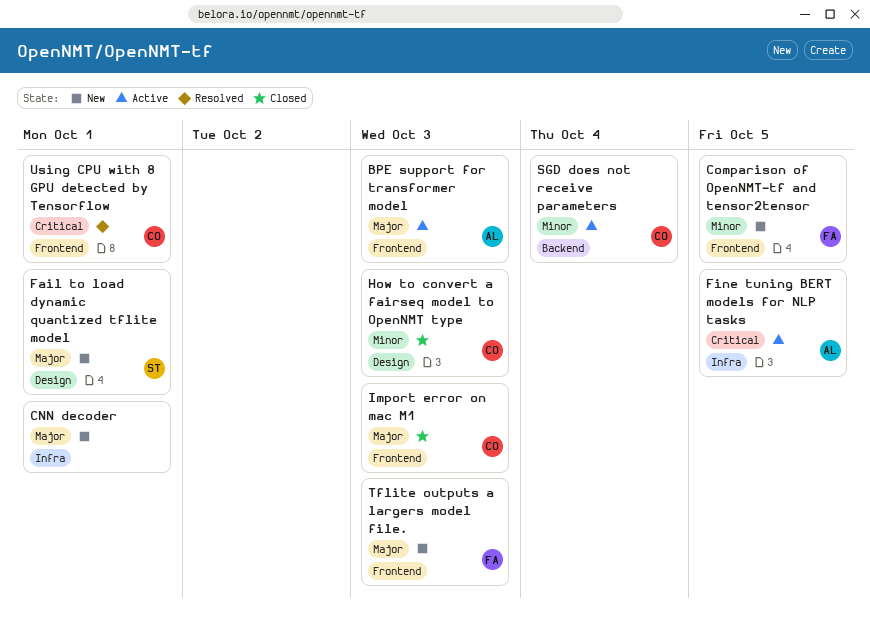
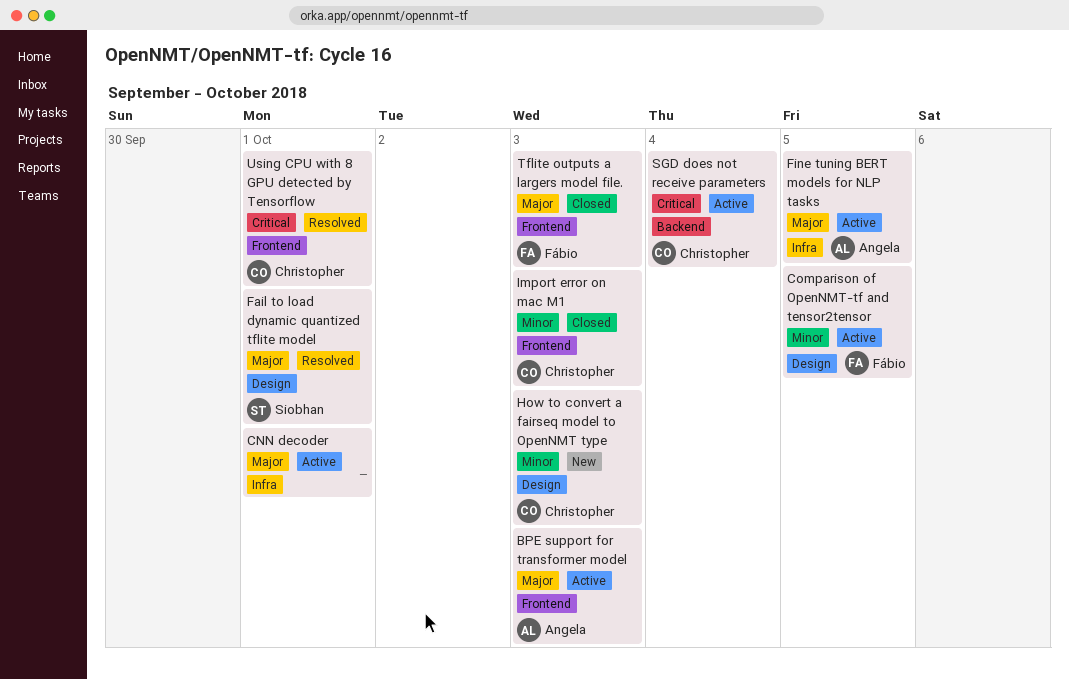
CNN decoder, status: New -> Active
Comparison of OpenNMT-tf and tensor2tensor, status: New -> Active
Comparison of OpenNMT-tf and tensor2tensor, label: Frontend -> Design
Fail to load dynamic quantized tflite model, status: New -> Resolved
Fine tuning BERT models for NLP tasks, priority: Critical -> Major
How to convert a fairseq model to OpenNMT type, status: Closed -> New
Import error on mac M1, priority: Major -> Minor
SGD does not receive parameters, priority: Minor -> Critical
Tflite outputs a largers model file., status: New -> Closed

